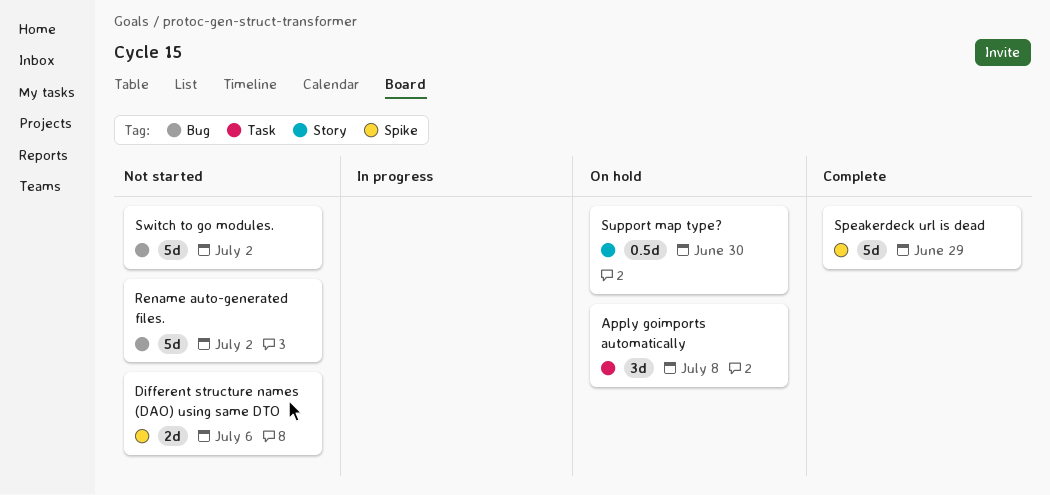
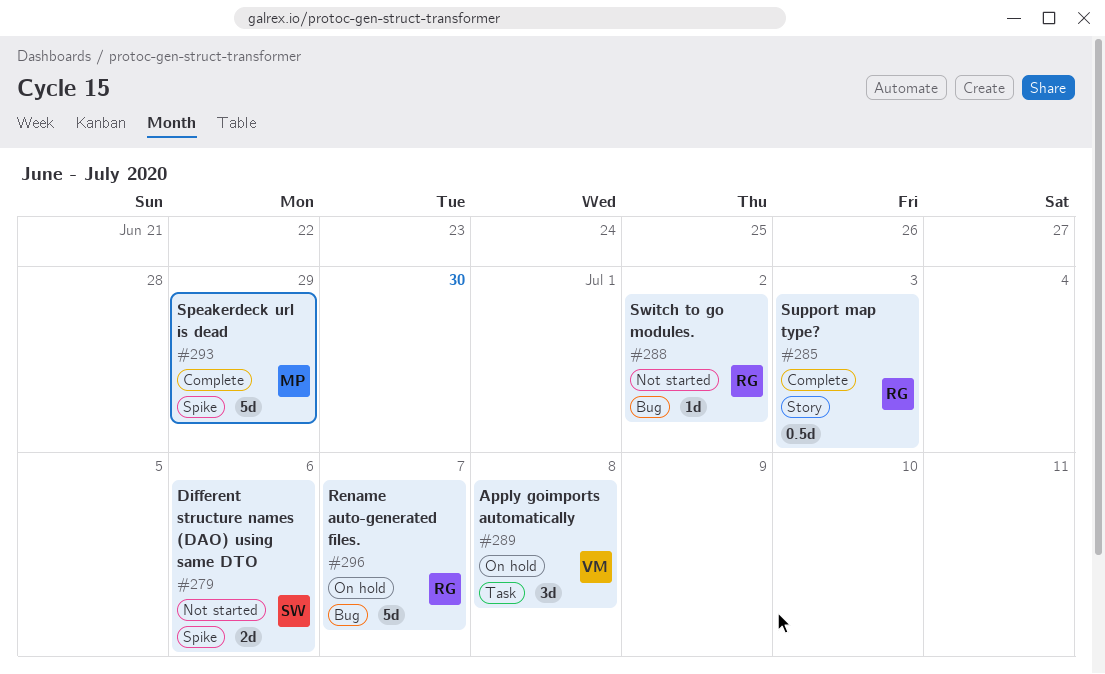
Rename auto-generated files., status: Not started -> On hold
Rename auto-generated files., due: Jul 2 -> Jul 7
Support map type?, status: On hold -> Complete
Support map type?, due: Jun 30 -> Jul 3
Switch to go modules., estimate: 5d -> 1d

